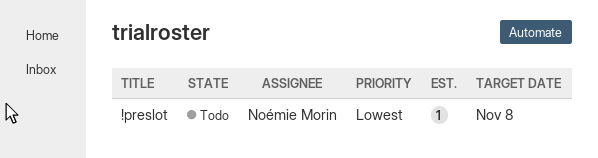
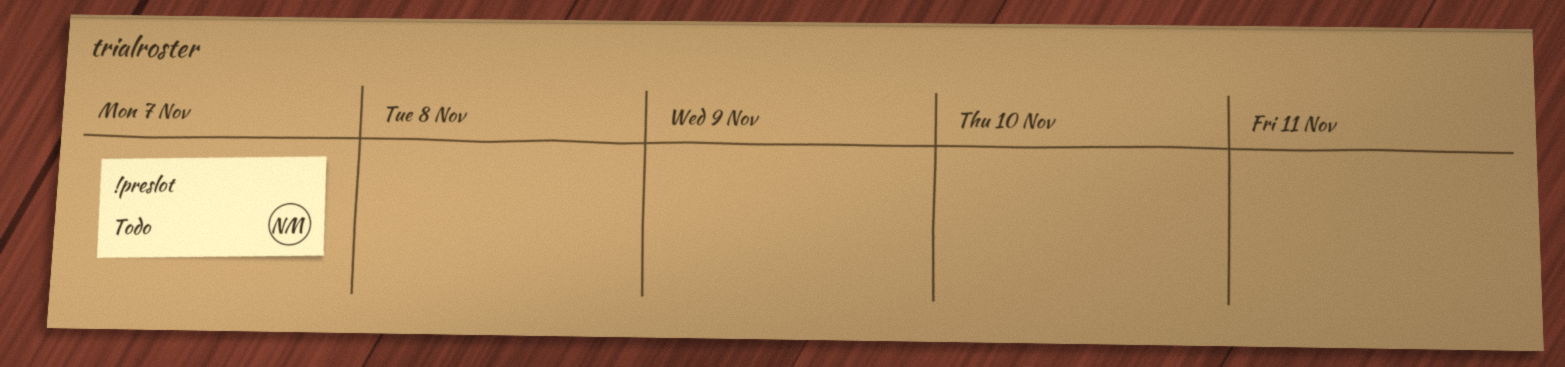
!preslot, due: Nov 8 -> Nov 7

